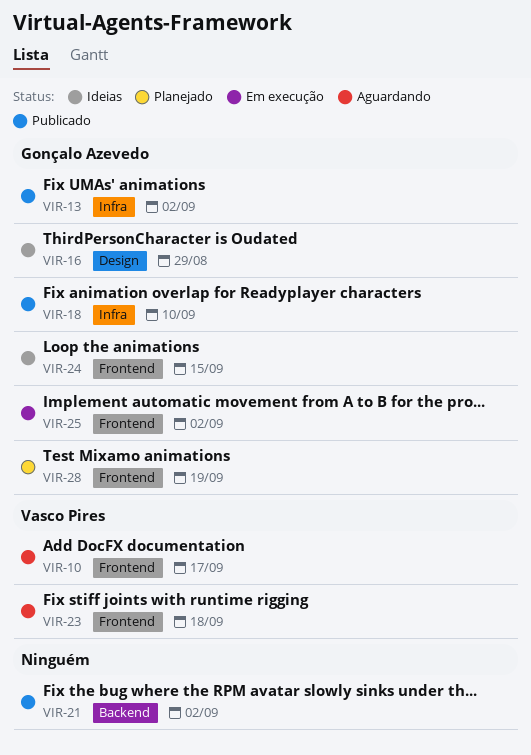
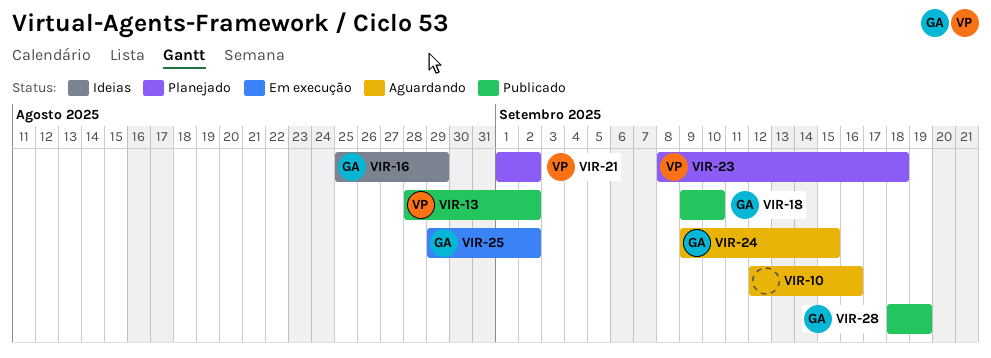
VIR-10, owner: Vasco Pires -> none
VIR-10, due: Sep 17 -> Sep 16
VIR-13, owner: Gonçalo Azevedo -> Vasco Pires
VIR-21, status: Publicado -> Planejado
VIR-21, owner: none -> Vasco Pires
VIR-23, status: Aguardando -> Planejado
VIR-24, status: Ideias -> Aguardando
VIR-28, status: Planejado -> Publicado

